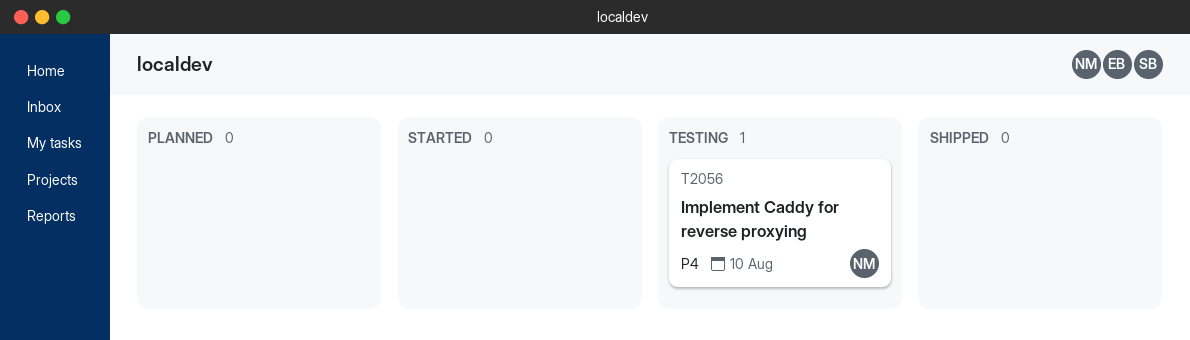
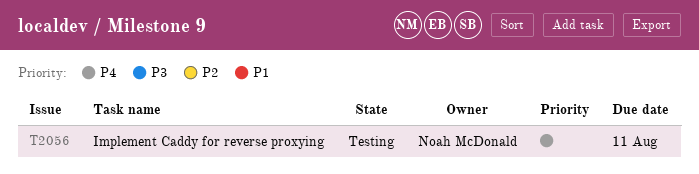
T2056, due: Aug 10 -> Aug 11

